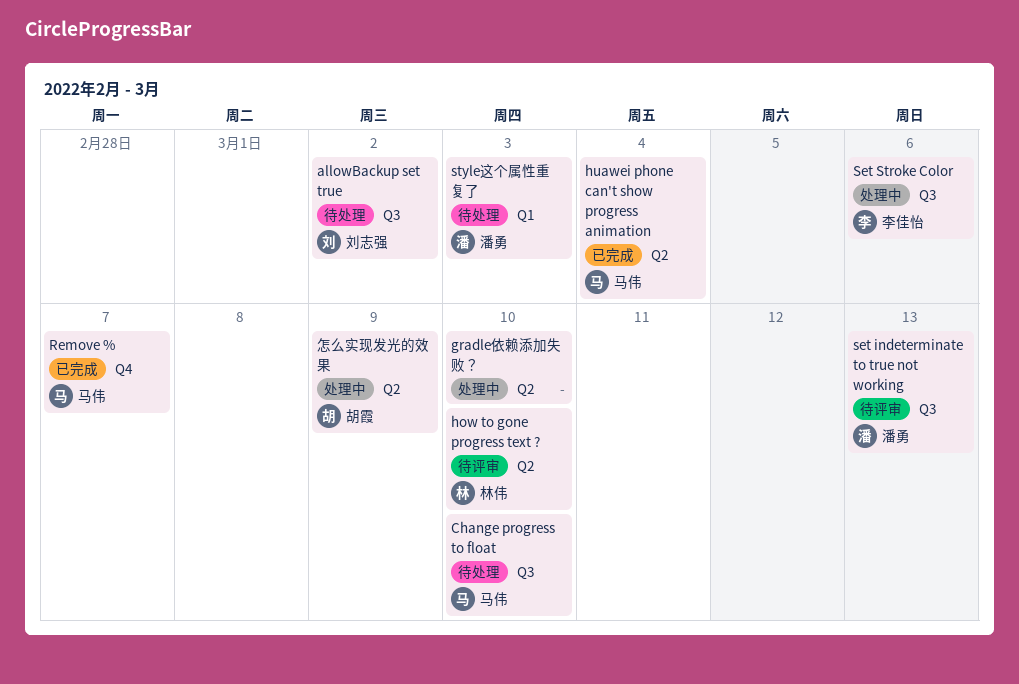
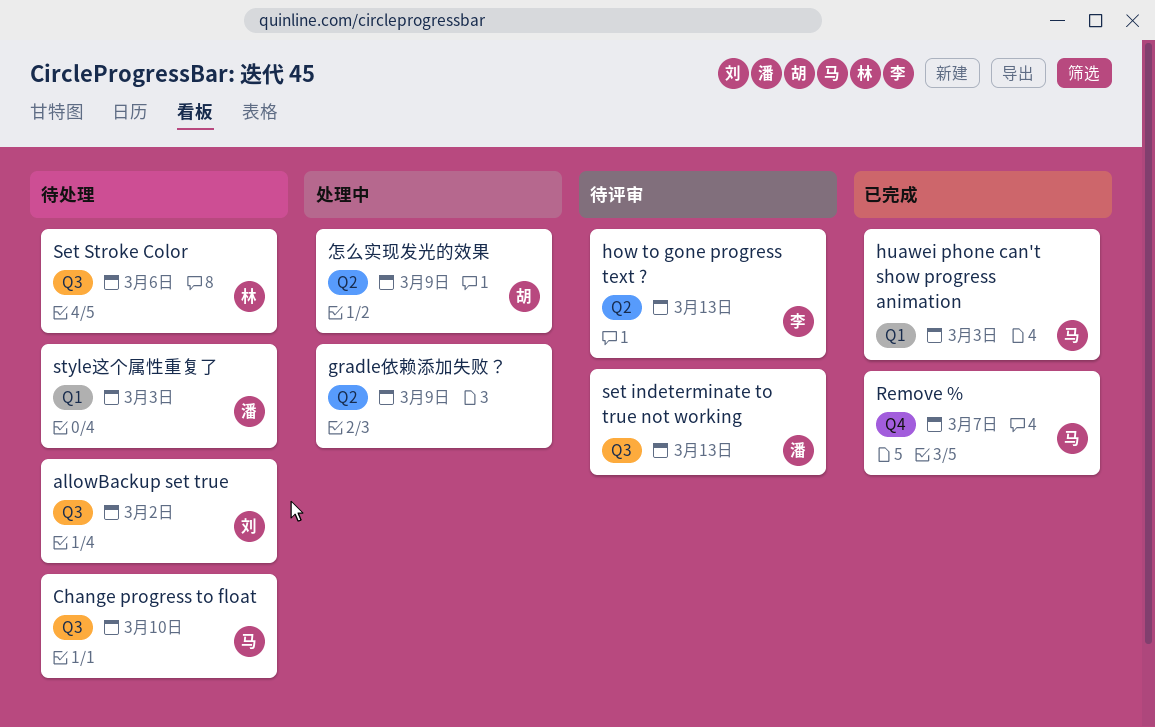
gradle依赖添加失败？, due: Mar 10 -> Mar 9
how to gone progress text ?, owner: 林伟 -> 李佳怡
how to gone progress text ?, due: Mar 10 -> Mar 13
huawei phone can't show progress animation, label: Q2 -> Q1
huawei phone can't show progress animation, due: Mar 4 -> Mar 3
Set Stroke Color, status: 处理中 -> 待处理
Set Stroke Color, owner: 李佳怡 -> 林伟

